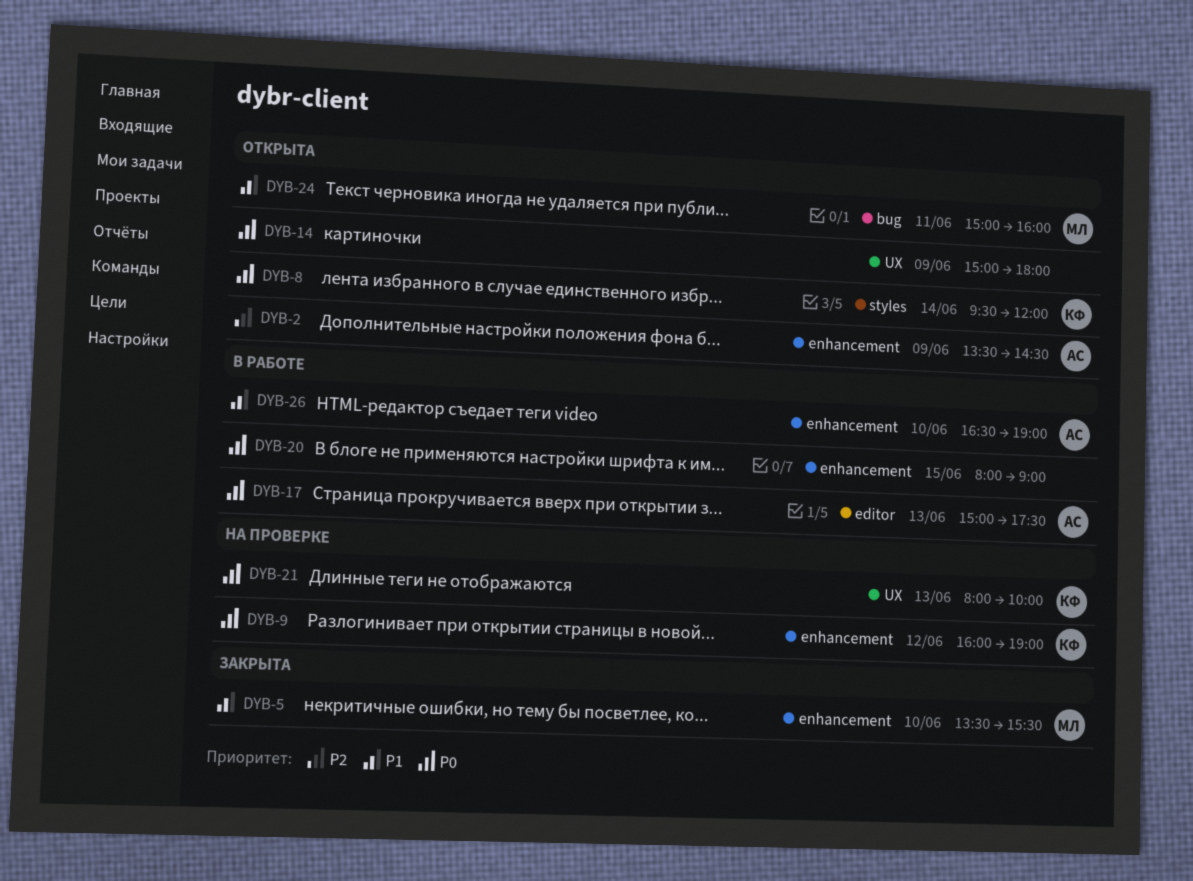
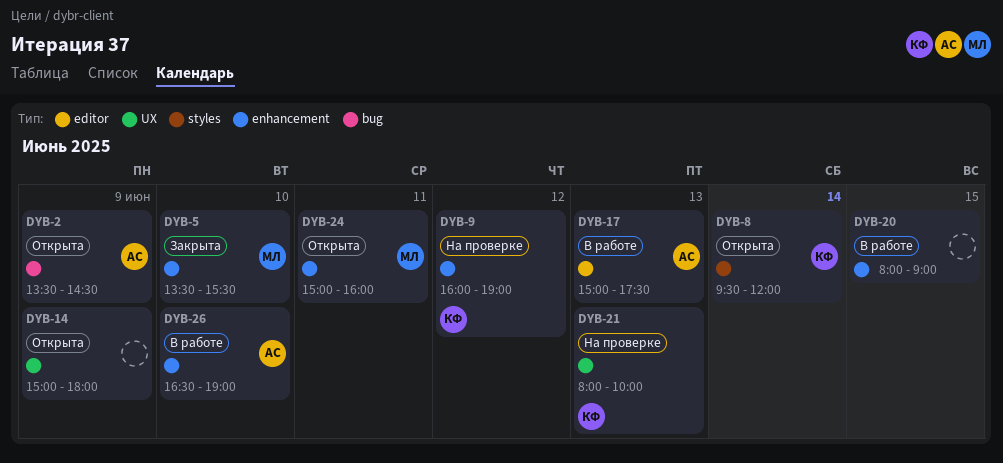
DYB-2, label: enhancement -> bug
DYB-24, label: bug -> enhancement

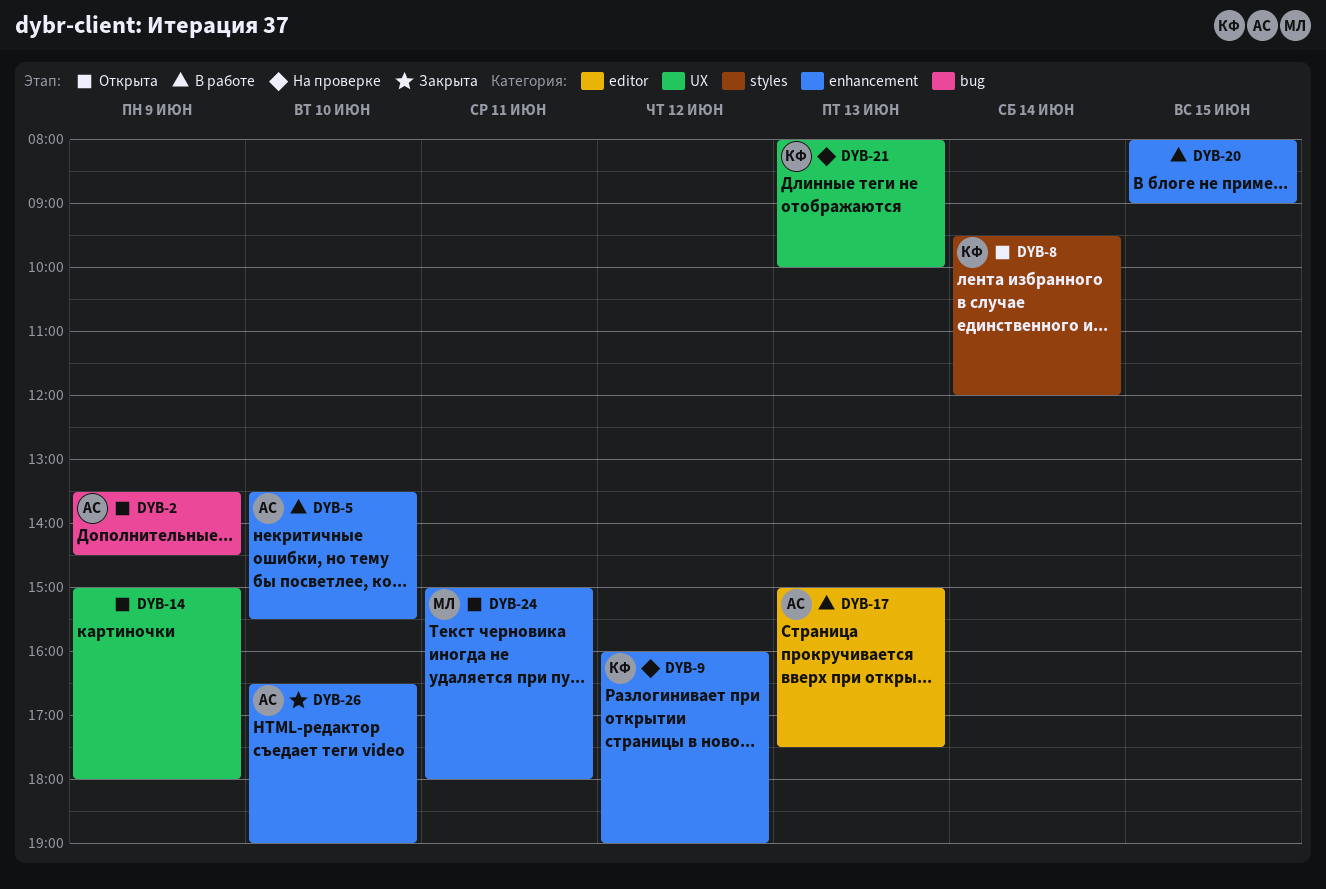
DYB-5, status: Закрыта -> В работе
DYB-5, owner: МЛ -> АС
DYB-24, ends: 16:00 -> 18:00
DYB-26, status: В работе -> Закрыта

